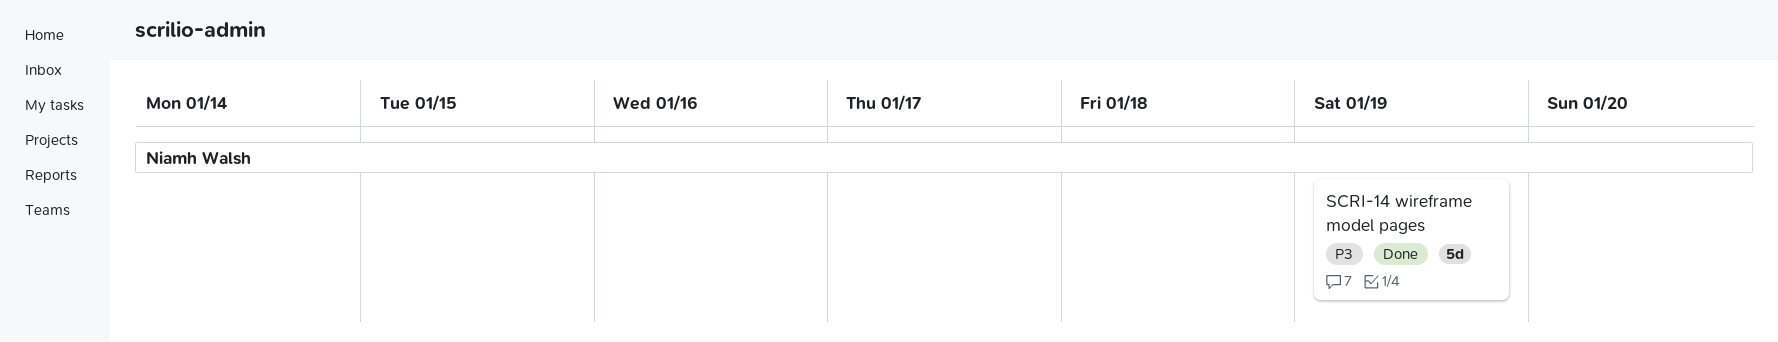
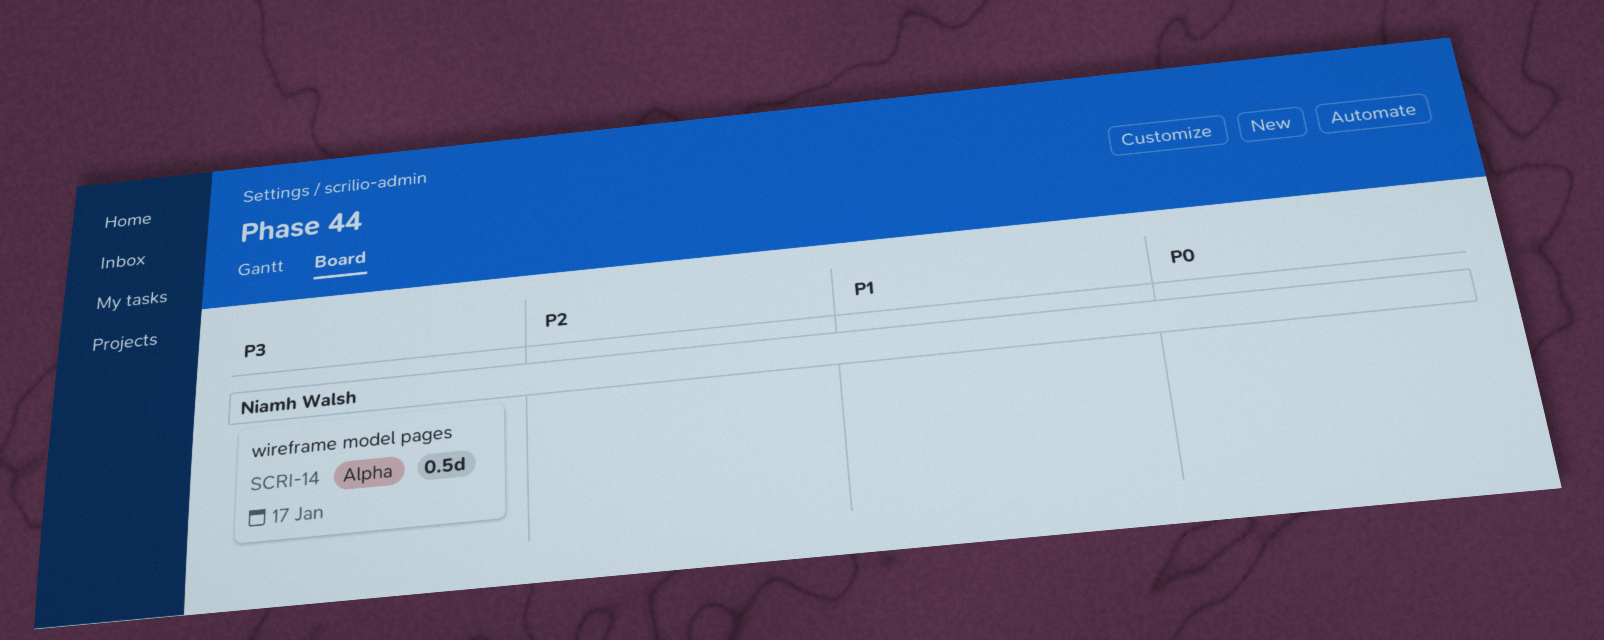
SCRI-14, estimate: 5d -> 0.5d
SCRI-14, due: Jan 19 -> Jan 17

